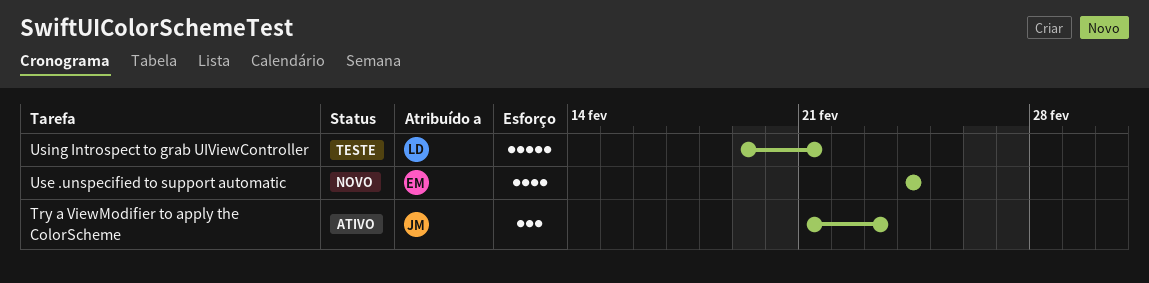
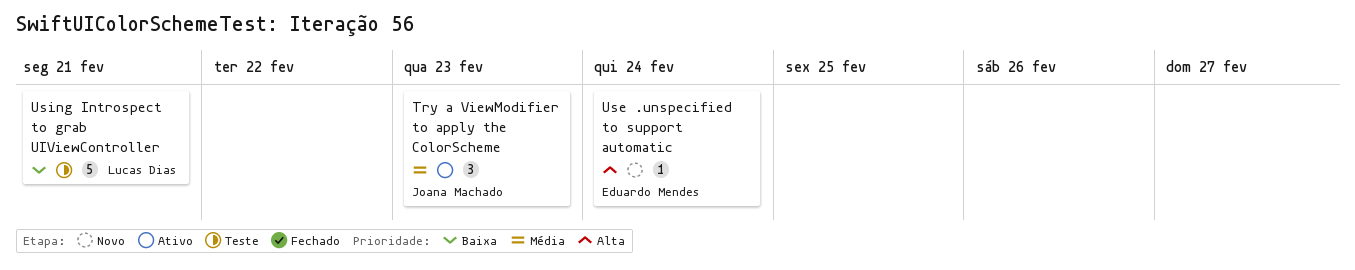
Use .unspecified to support automatic, estimate: 4 -> 1

